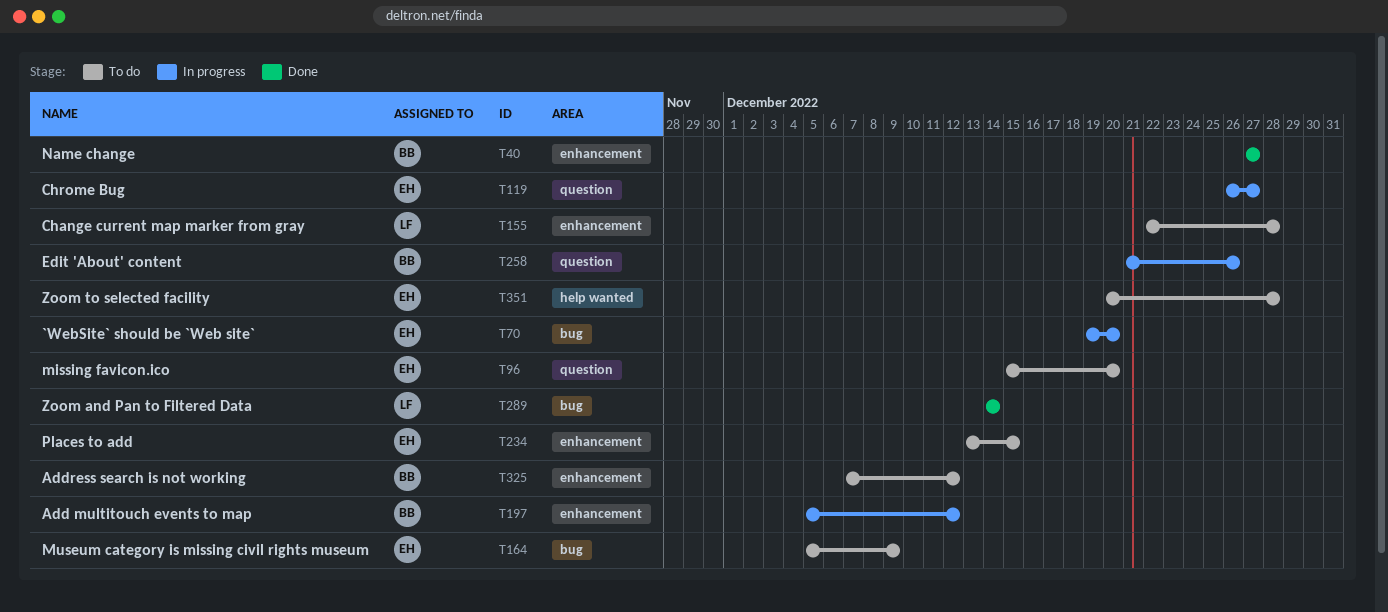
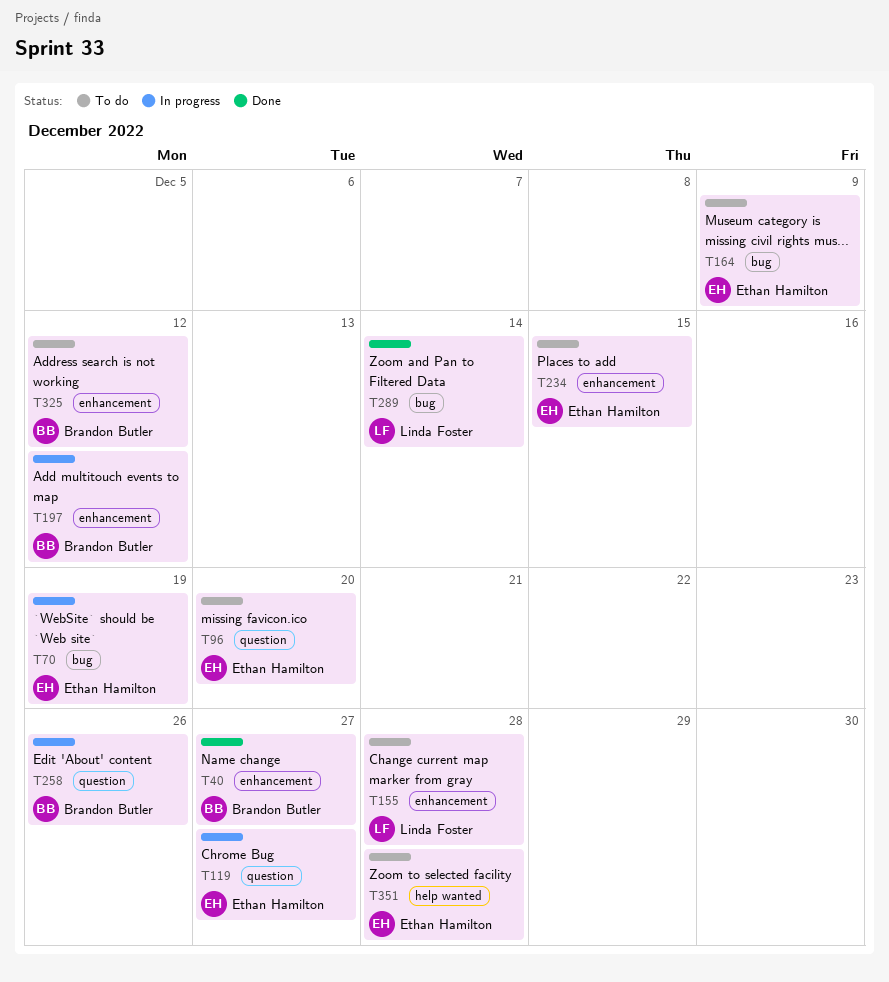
T70, due: Dec 20 -> Dec 19

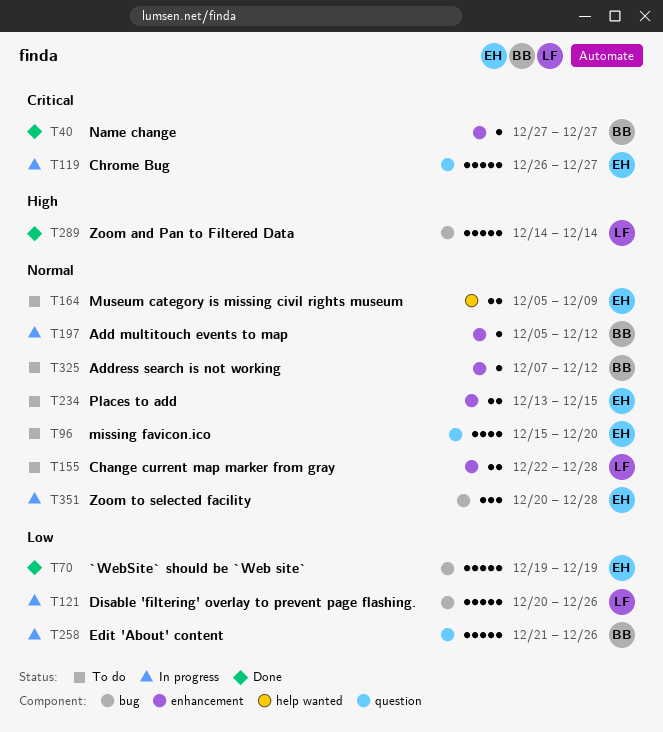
T70, status: In progress -> Done
T121: none -> present
T164, label: bug -> help wanted
T351, status: To do -> In progress
T351, label: help wanted -> bug

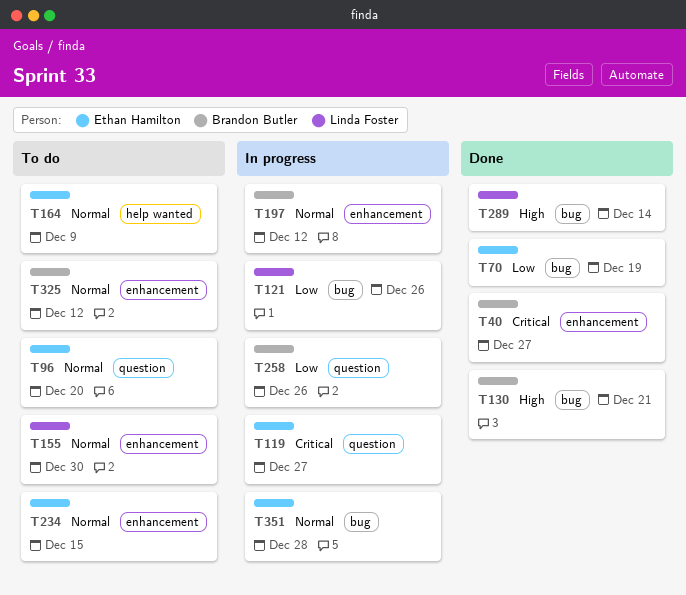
T130: none -> present
T155, due: Dec 28 -> Dec 30

